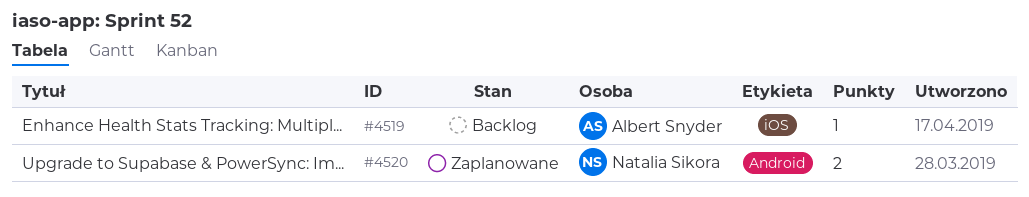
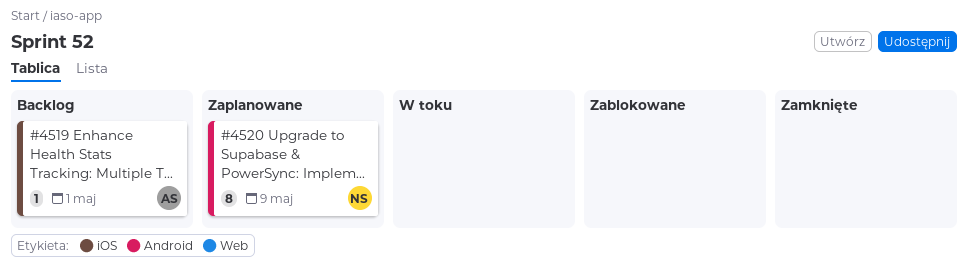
#4520, estimate: 2 -> 8

